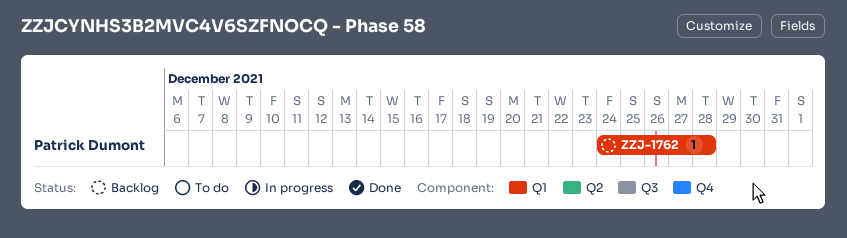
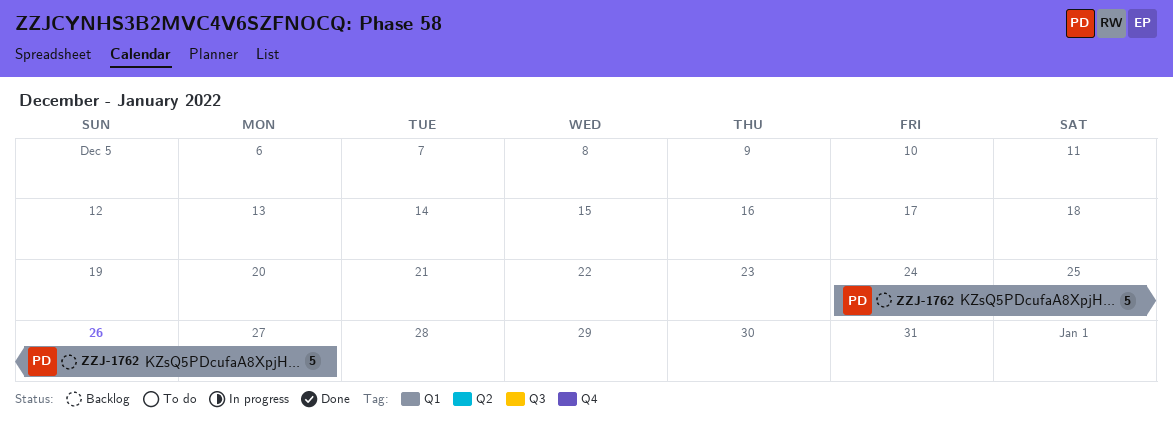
ZZJ-1762, estimate: 1 -> 5
ZZJ-1762, due: Dec 28 -> Dec 27

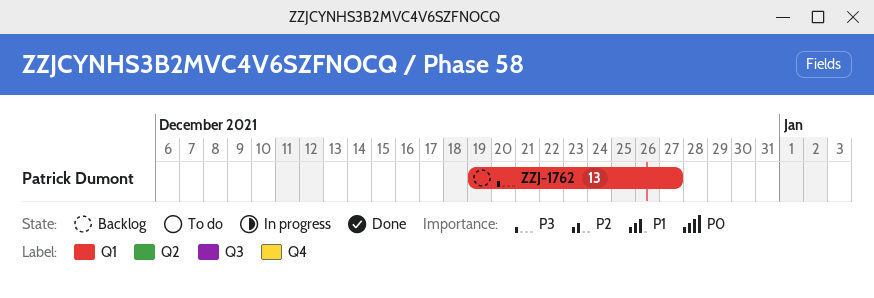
ZZJ-1762, estimate: 5 -> 13
ZZJ-1762, start: Dec 24 -> Dec 19

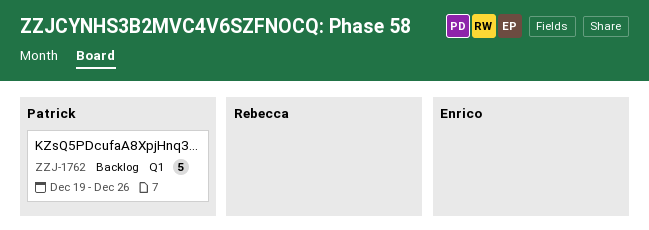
ZZJ-1762, estimate: 13 -> 5
ZZJ-1762, due: Dec 27 -> Dec 26

